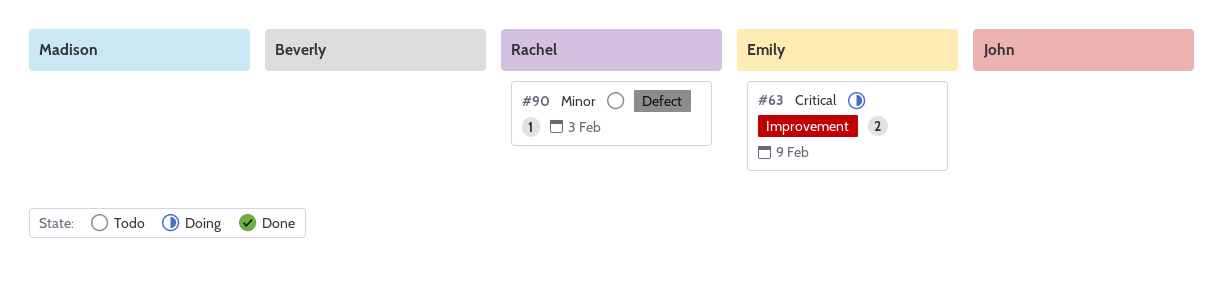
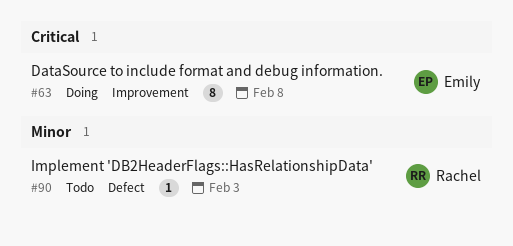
#63, estimate: 2 -> 8
#63, due: Feb 9 -> Feb 8

